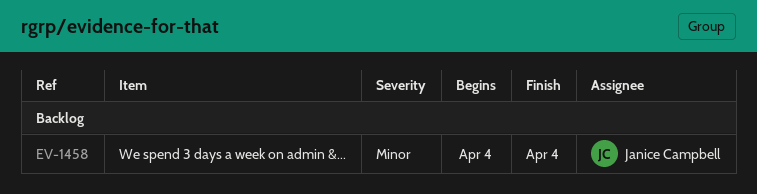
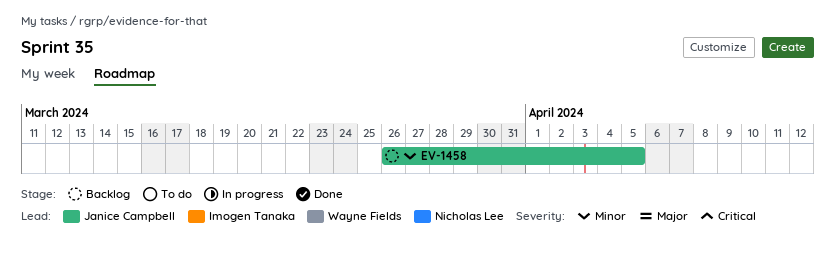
EV-1458, start: Apr 4 -> Mar 26
EV-1458, due: Apr 4 -> Apr 5

